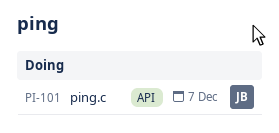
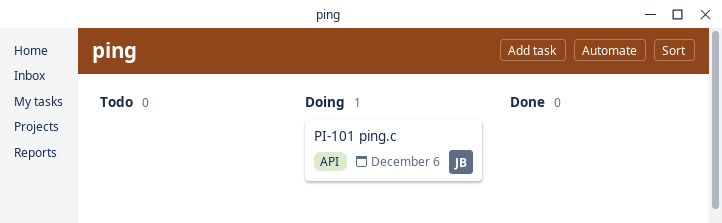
PI-101, due: Dec 7 -> Dec 6

